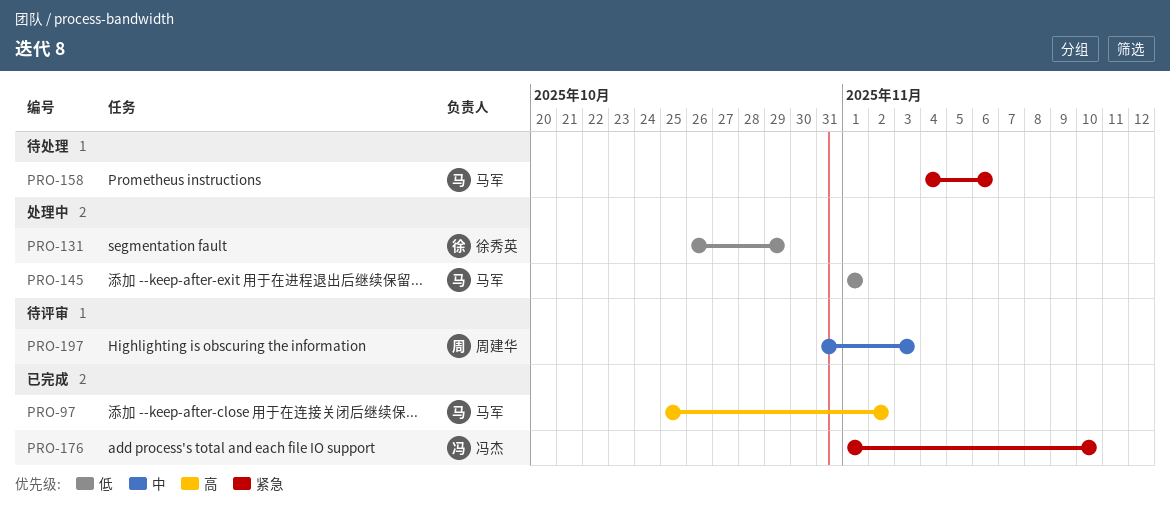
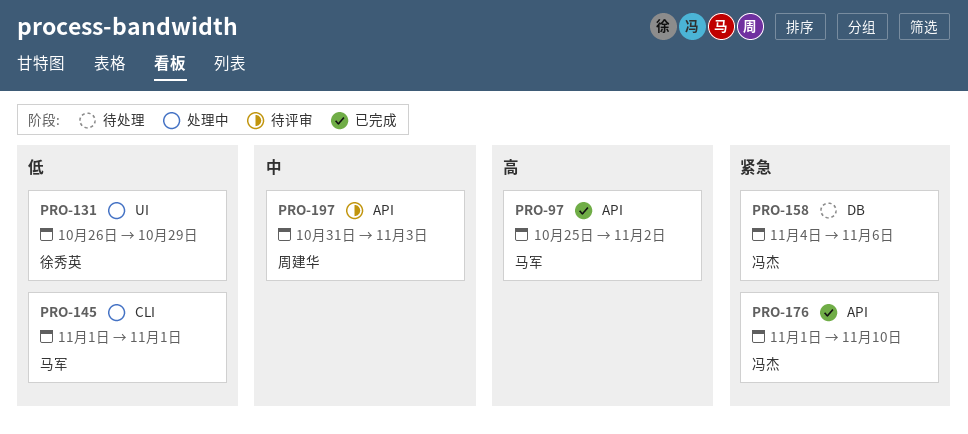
PRO-158, owner: 马军 -> 冯杰

